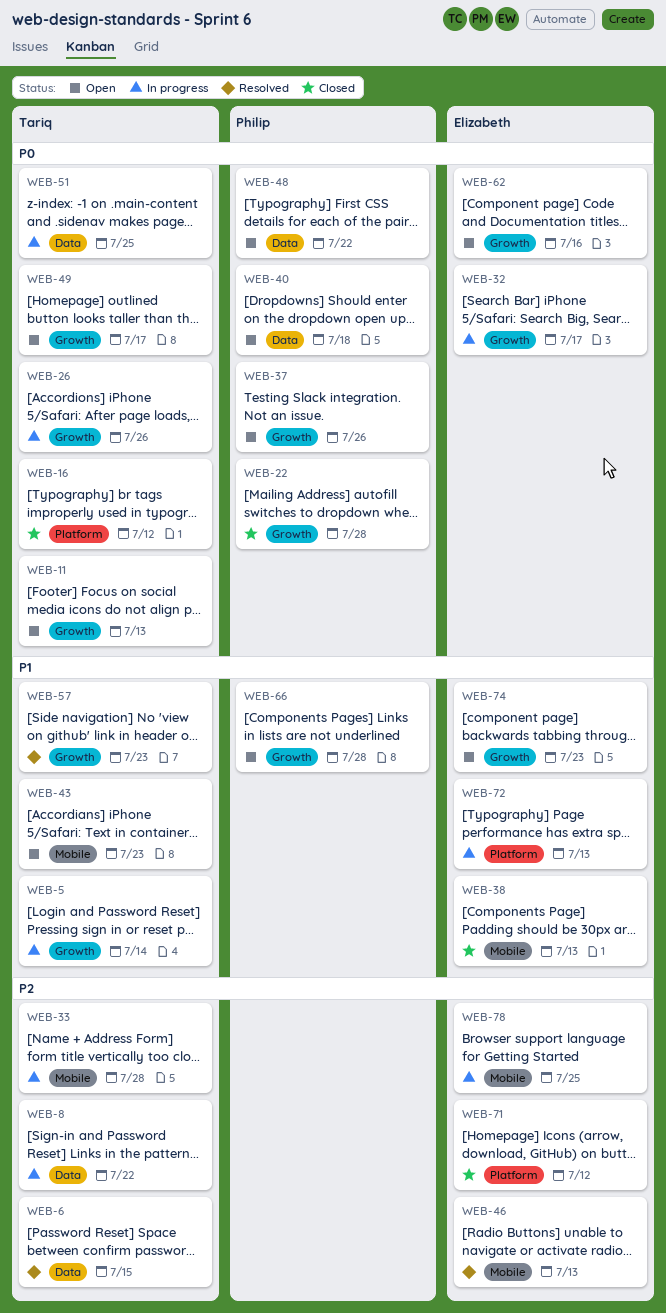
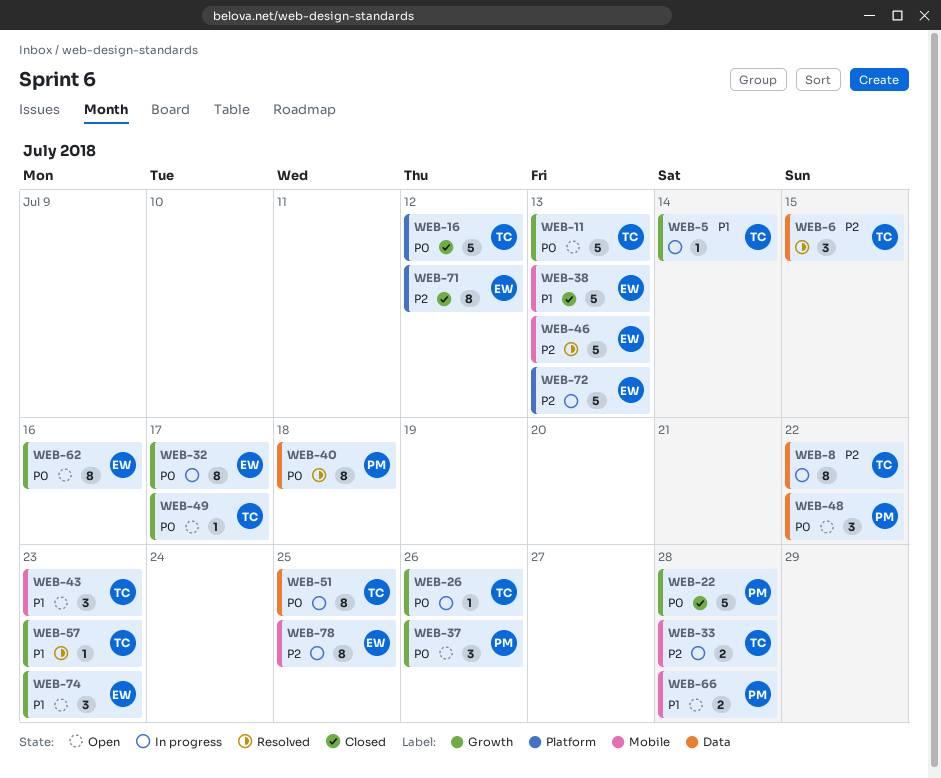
WEB-40, status: Open -> Resolved
WEB-66, label: Growth -> Mobile
WEB-72, priority: P1 -> P2

